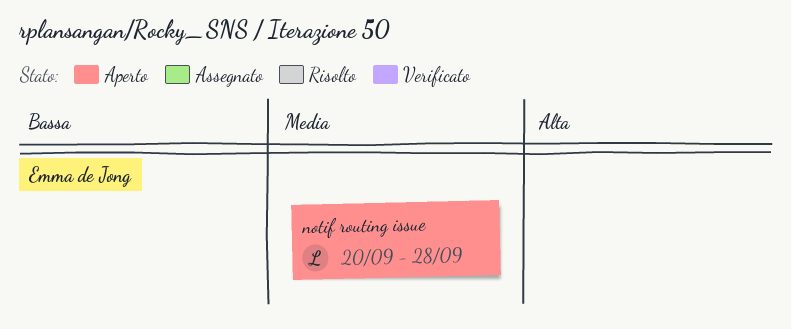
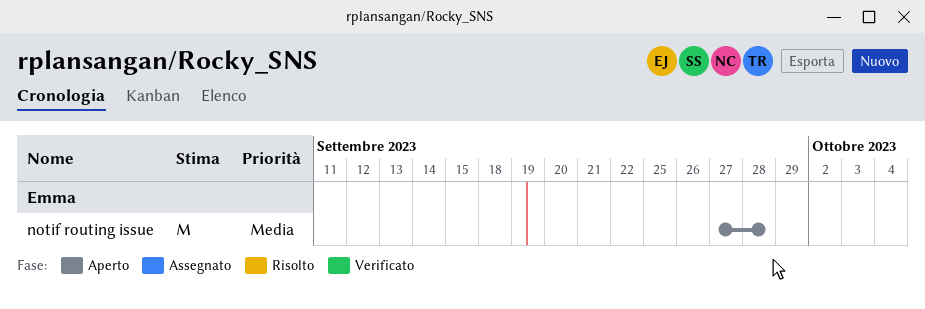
notif routing issue, estimate: L -> M
notif routing issue, start: Sep 20 -> Sep 27

